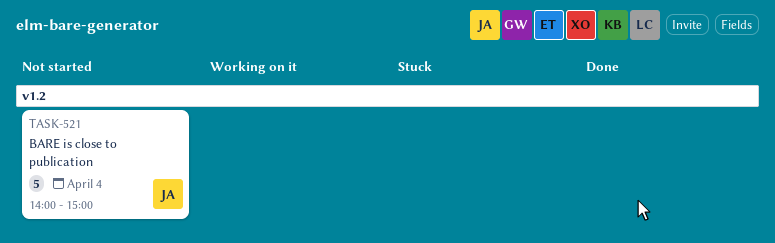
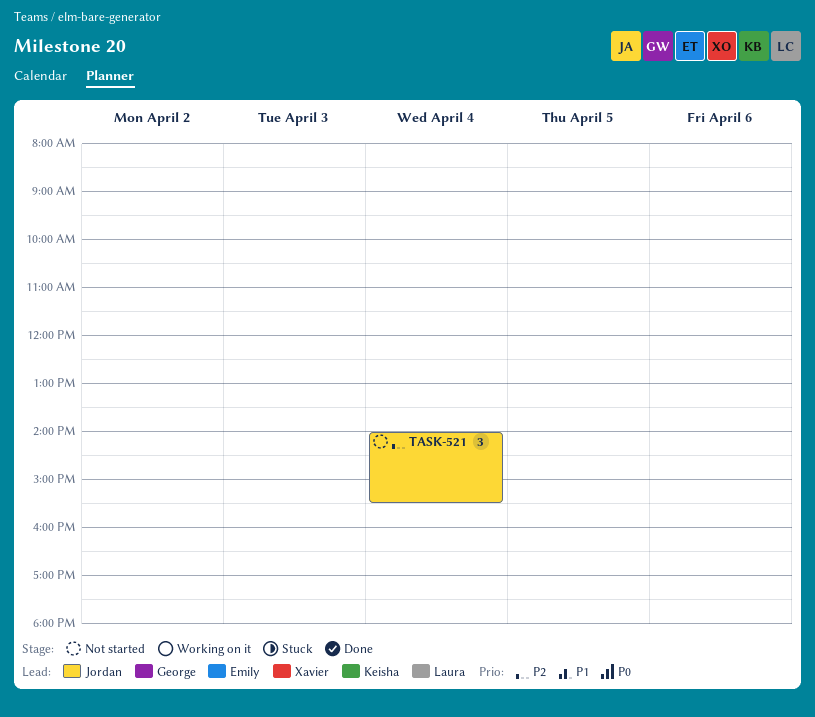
TASK-521, estimate: 5 -> 3
TASK-521, ends: 15:00 -> 15:30

